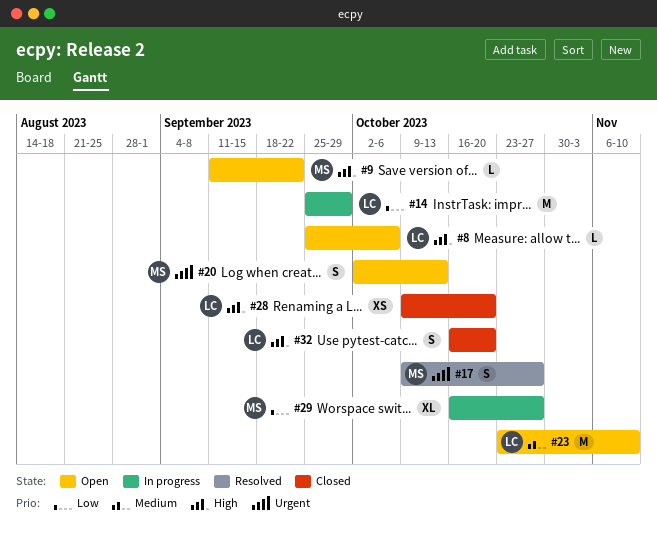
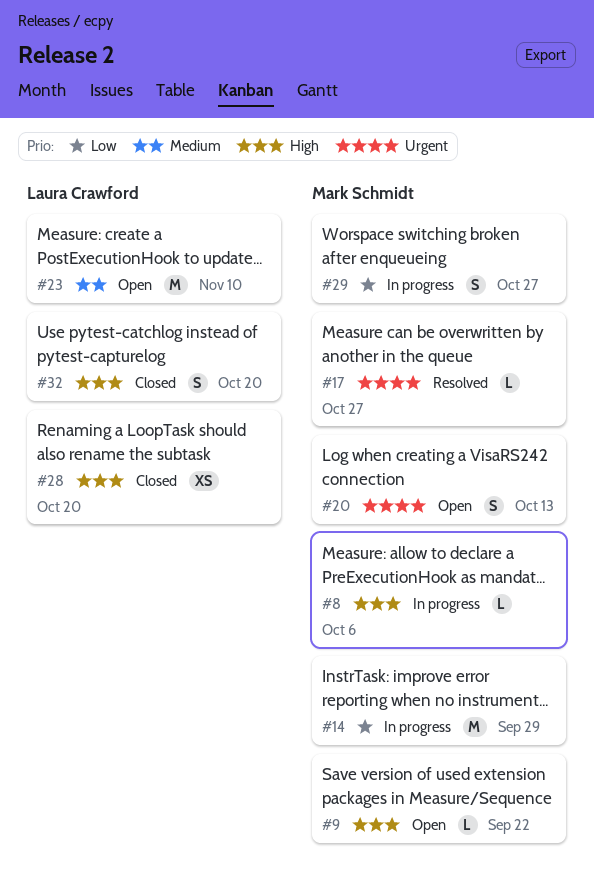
#8, status: Open -> In progress
#8, owner: Laura Crawford -> Mark Schmidt
#14, owner: Laura Crawford -> Mark Schmidt
#17, estimate: S -> L
#29, estimate: XL -> S

